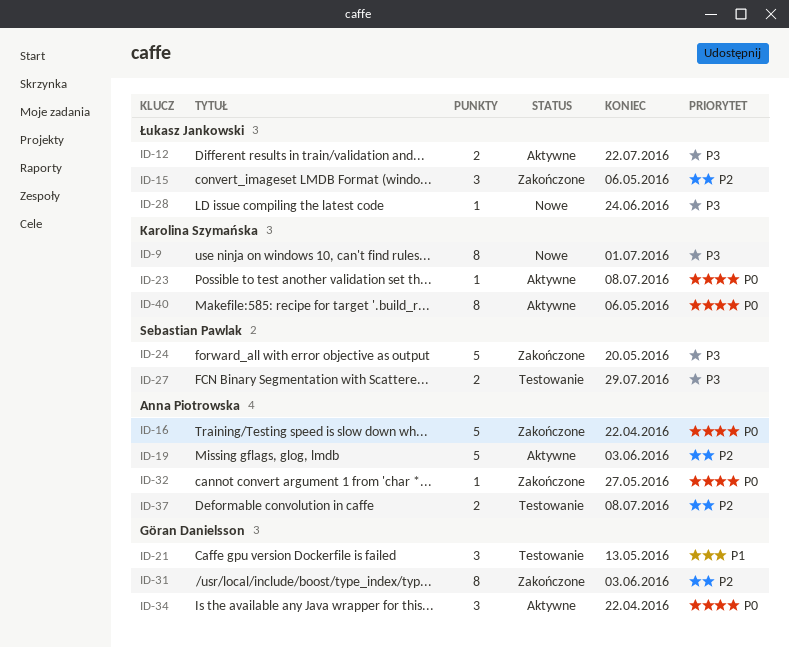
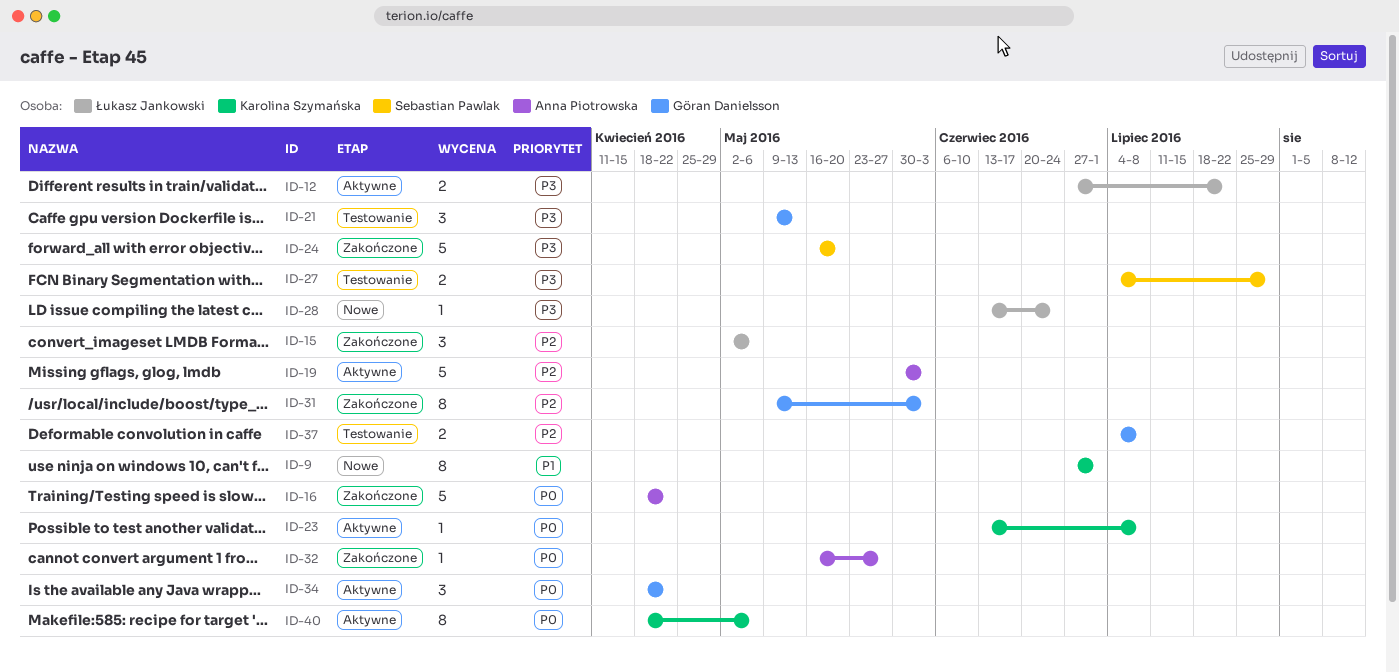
ID-9, priority: P3 -> P1
ID-21, priority: P1 -> P3
ID-37, owner: Anna Piotrowska -> Göran Danielsson

